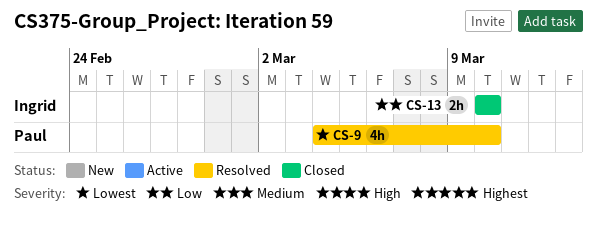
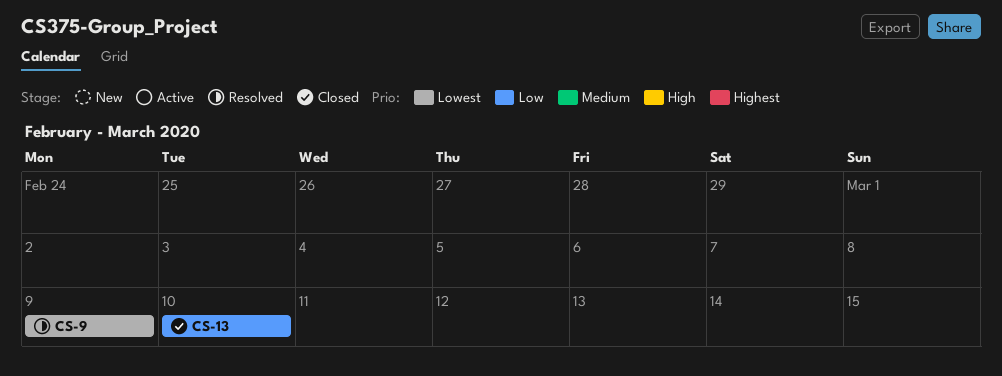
CS-9, start: Mar 4 -> Mar 9
CS-9, due: Mar 10 -> Mar 9

